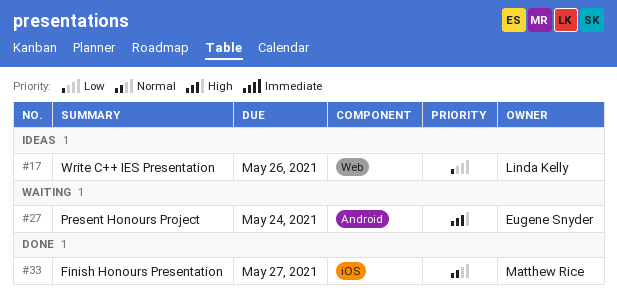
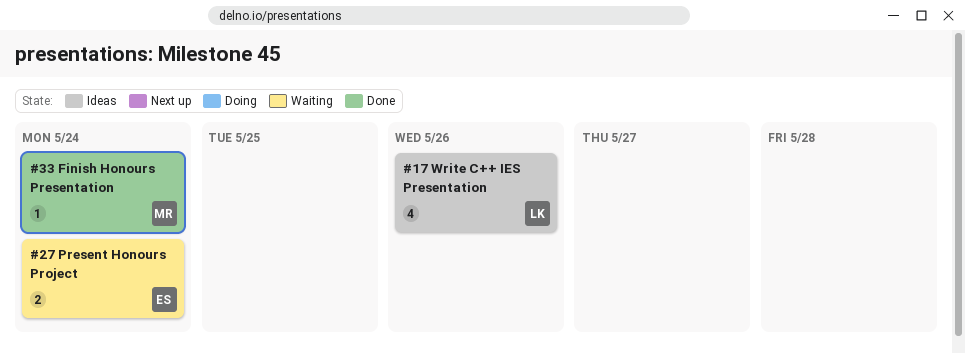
#33, due: May 27 -> May 24

